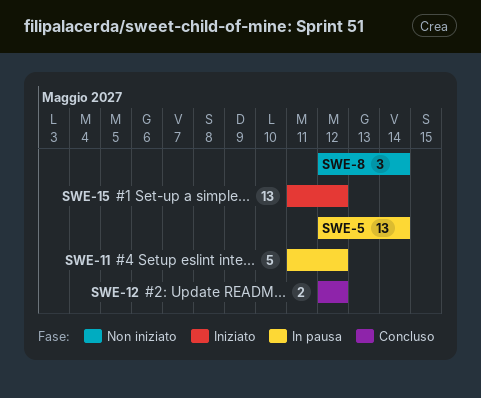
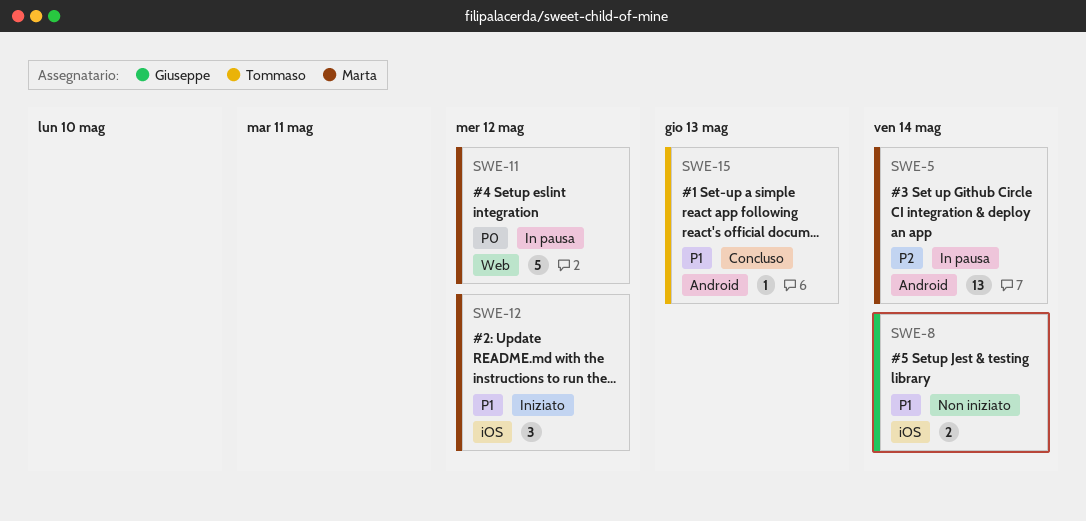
SWE-8, estimate: 3 -> 2
SWE-12, status: Concluso -> Iniziato
SWE-12, estimate: 2 -> 3
SWE-15, status: Iniziato -> Concluso
SWE-15, estimate: 13 -> 1
SWE-15, due: May 12 -> May 13

